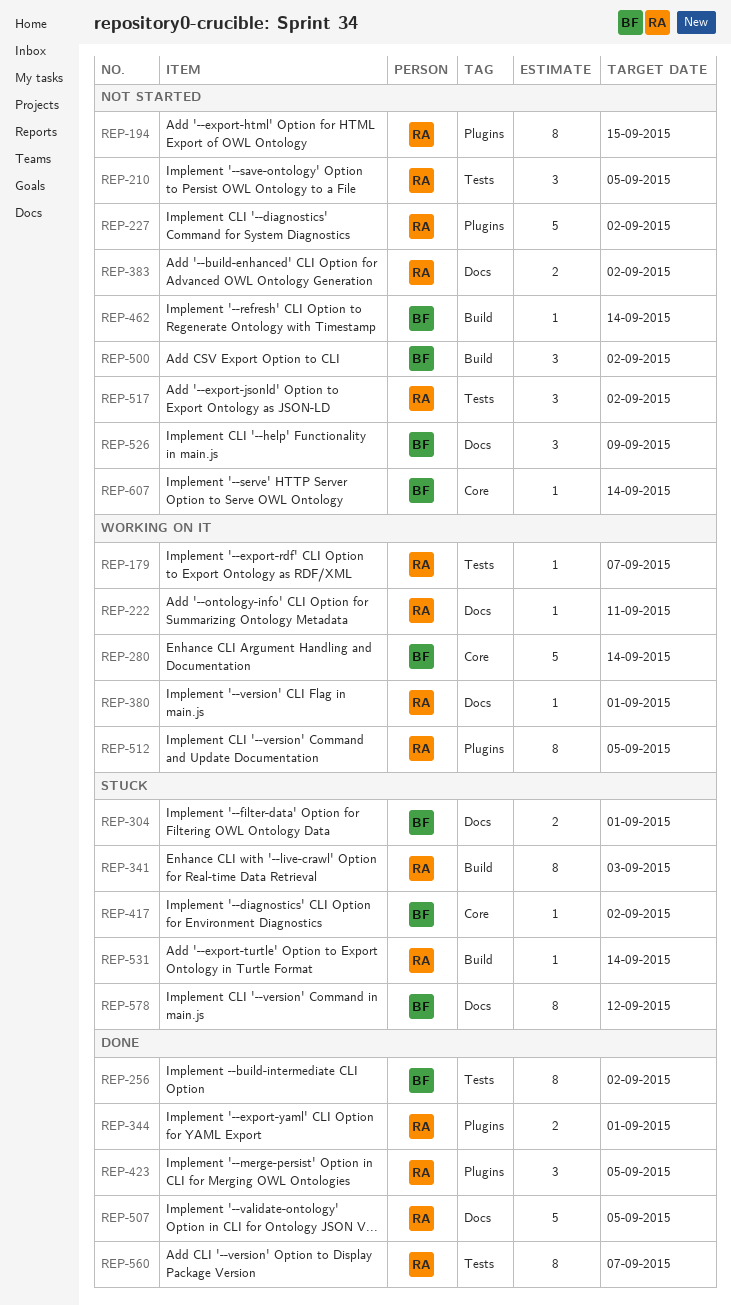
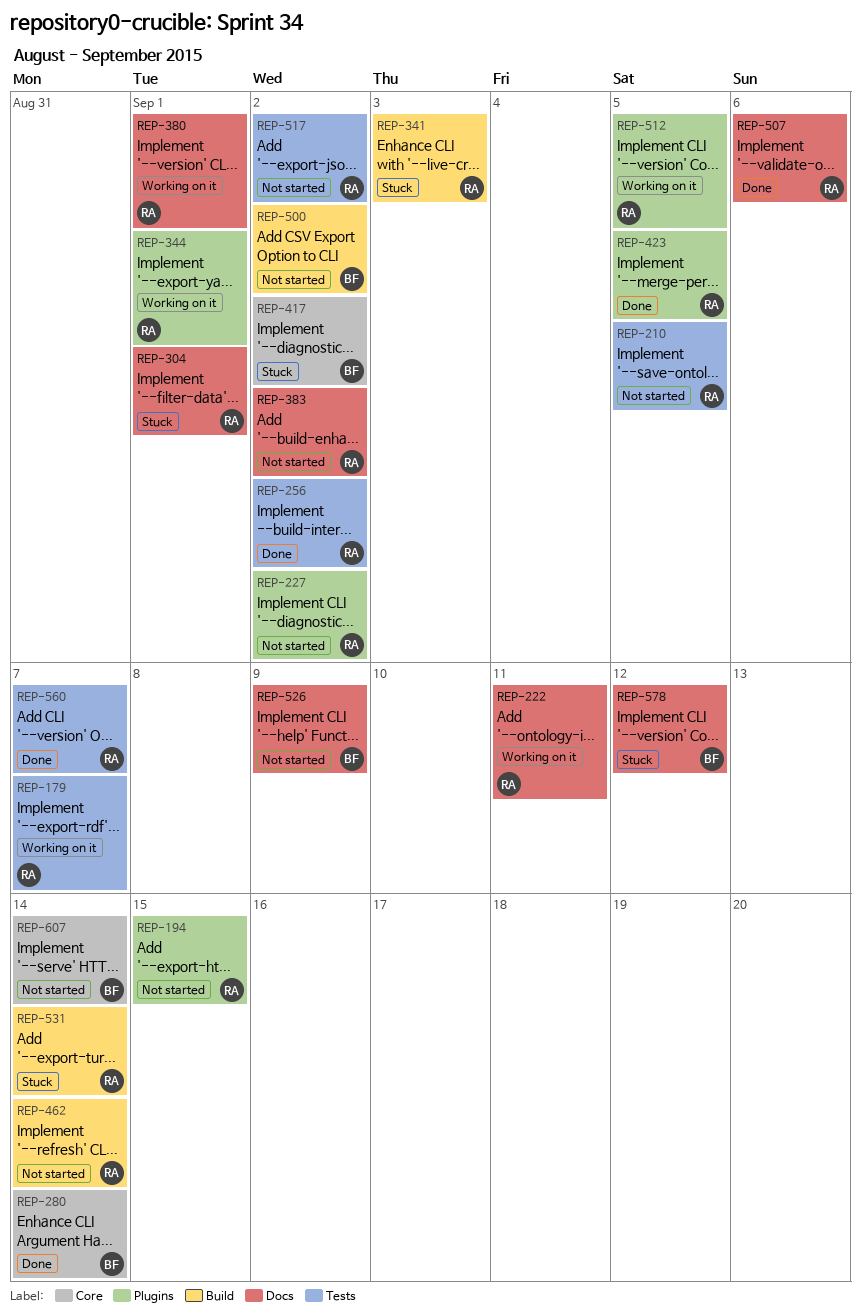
REP-256, owner: BF -> RA
REP-280, status: Working on it -> Done
REP-304, owner: BF -> RA
REP-344, status: Done -> Working on it
REP-462, owner: BF -> RA
REP-507, due: Sep 5 -> Sep 6

